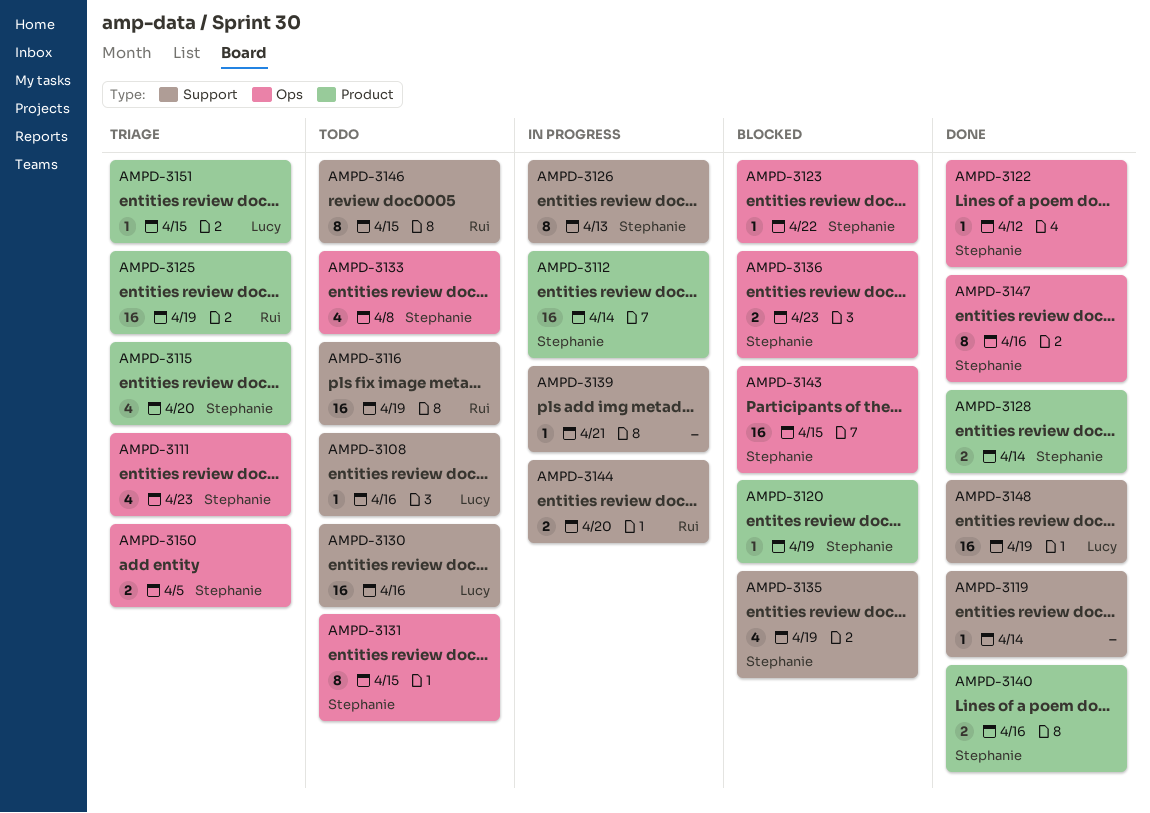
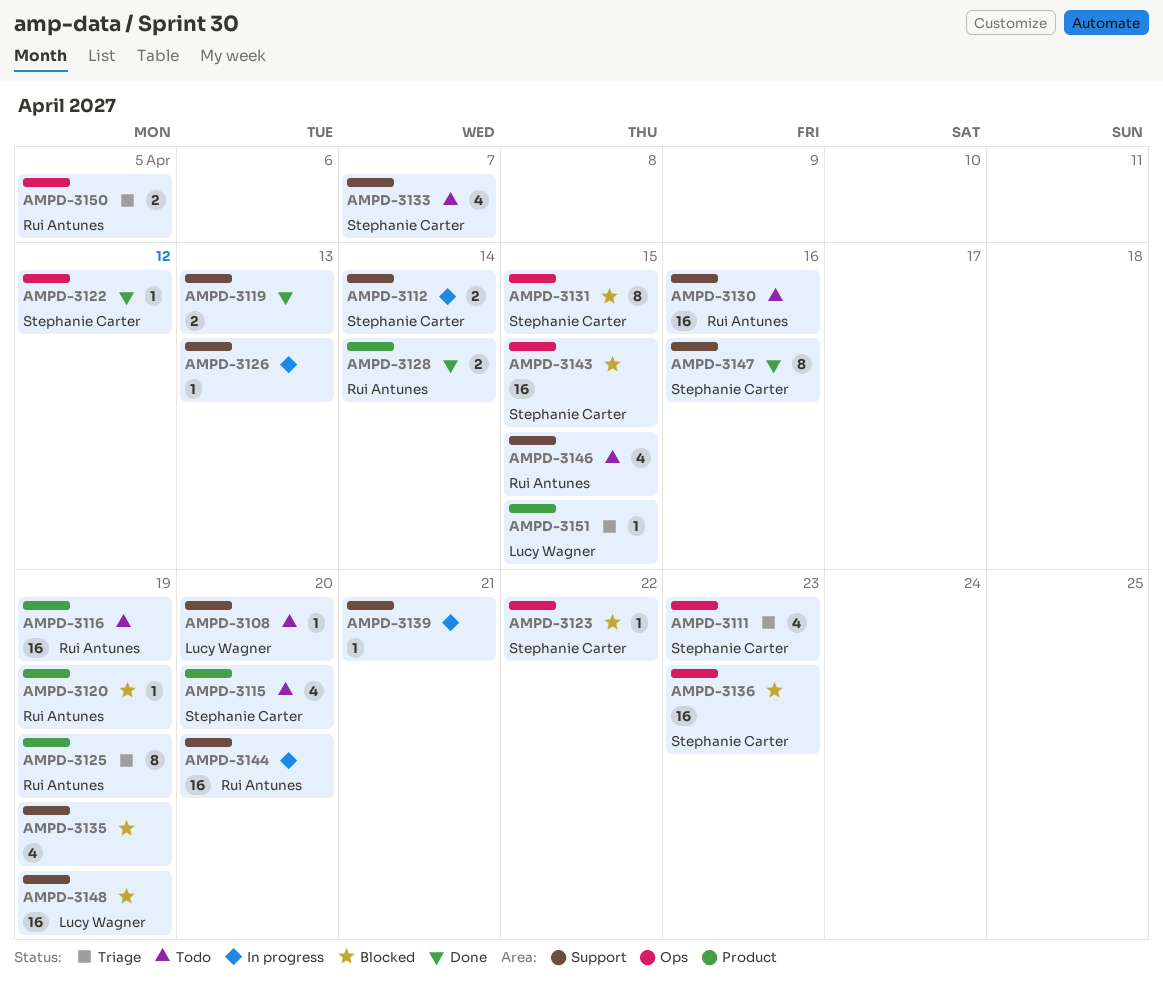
AMPD-3108, due: Apr 16 -> Apr 20
AMPD-3112, label: Product -> Support
AMPD-3112, estimate: 16 -> 2
AMPD-3115, status: Triage -> Todo
AMPD-3116, label: Support -> Product
AMPD-3119, estimate: 1 -> 2
AMPD-3119, due: Apr 14 -> Apr 13
AMPD-3120, owner: Stephanie Carter -> Rui Antunes
AMPD-3125, estimate: 16 -> 8
AMPD-3126, owner: Stephanie Carter -> none
AMPD-3126, estimate: 8 -> 1
AMPD-3128, owner: Stephanie Carter -> Rui Antunes
AMPD-3130, owner: Lucy Wagner -> Rui Antunes
AMPD-3131, status: Todo -> Blocked
AMPD-3133, label: Ops -> Support
AMPD-3133, due: Apr 8 -> Apr 7
AMPD-3135, owner: Stephanie Carter -> none
AMPD-3136, estimate: 2 -> 16
AMPD-3140: present -> none
AMPD-3144, estimate: 2 -> 16
AMPD-3146, estimate: 8 -> 4
AMPD-3147, label: Ops -> Support
AMPD-3148, status: Done -> Blocked
AMPD-3150, owner: Stephanie Carter -> Rui Antunes

